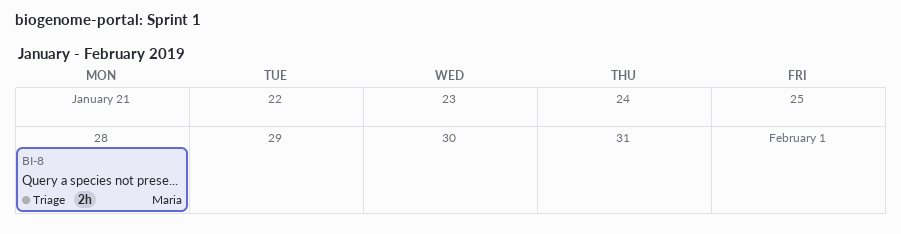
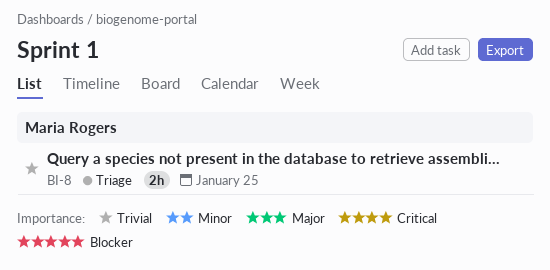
BI-8, due: Jan 28 -> Jan 25

